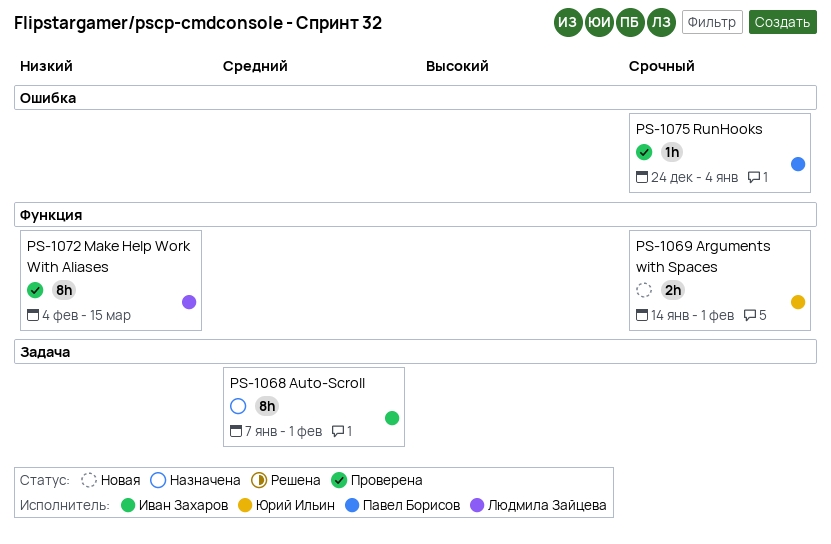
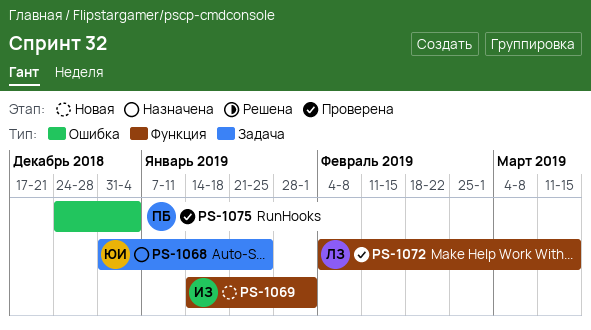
PS-1068, owner: Иван Захаров -> Юрий Ильин
PS-1068, start: Jan 7 -> Dec 31
PS-1068, due: Feb 1 -> Jan 25
PS-1069, owner: Юрий Ильин -> Иван Захаров

